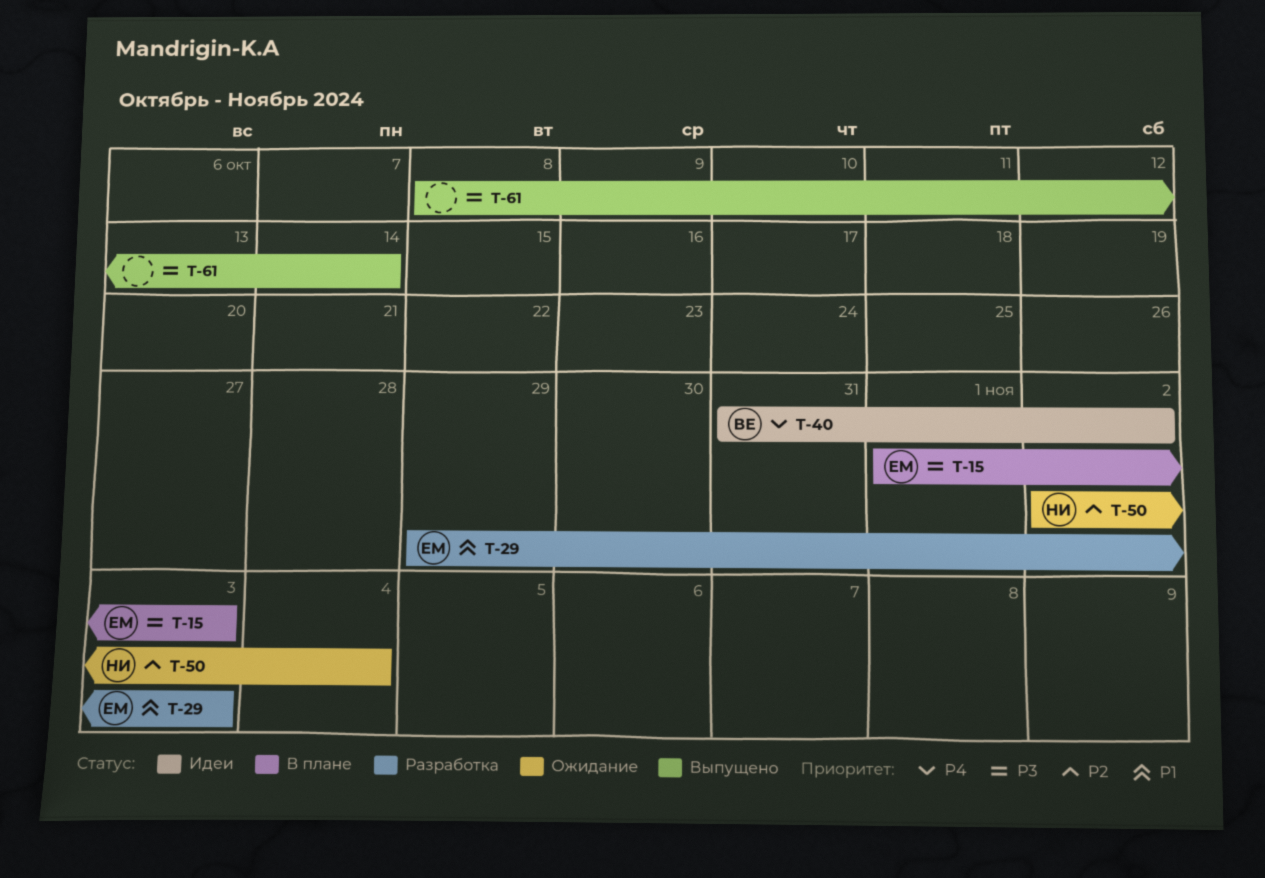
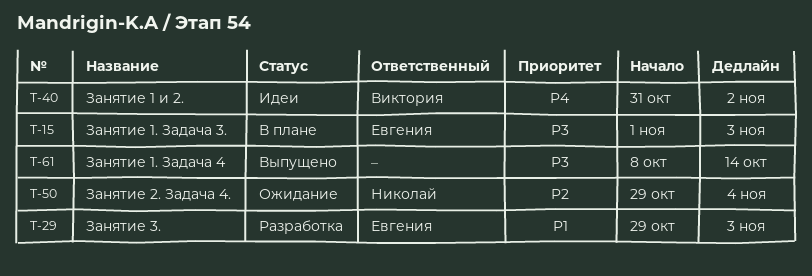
T-50, start: Nov 2 -> Oct 29

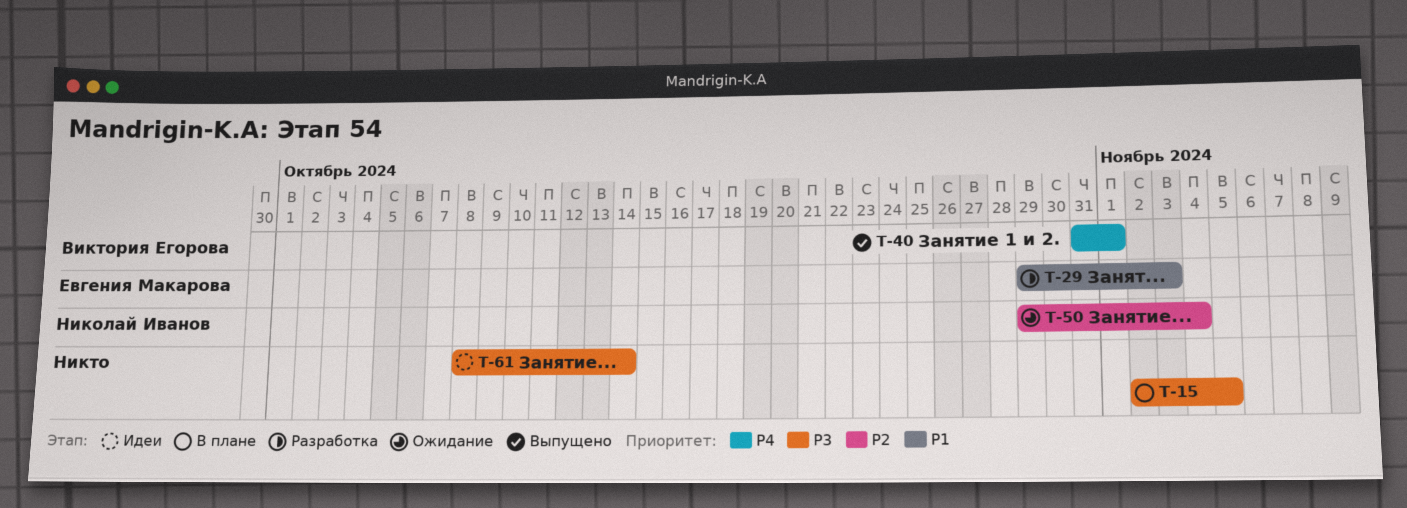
T-15, owner: Евгения Макарова -> none
T-15, start: Nov 1 -> Nov 2
T-15, due: Nov 3 -> Nov 5
T-40, status: Идеи -> Выпущено
T-40, due: Nov 2 -> Nov 1
T-61, status: Выпущено -> Идеи

